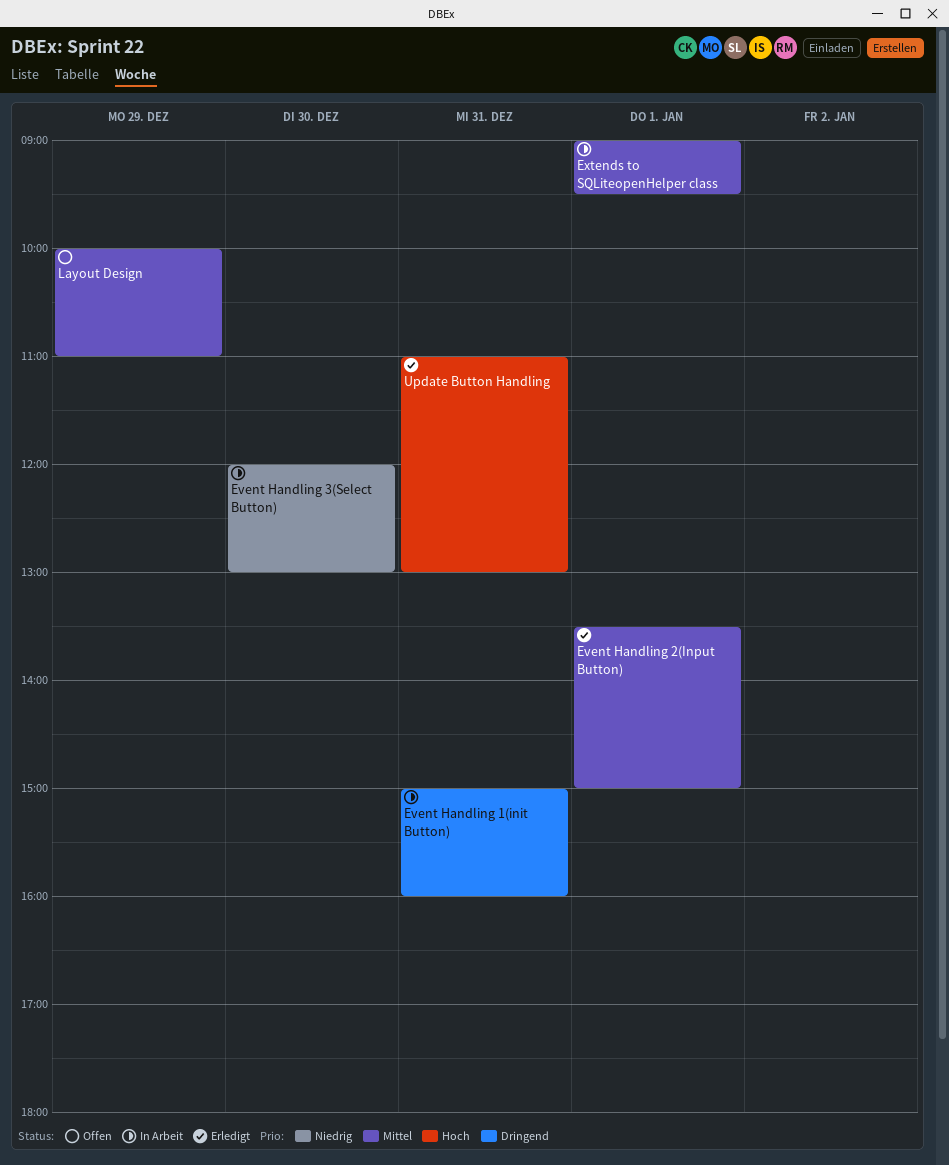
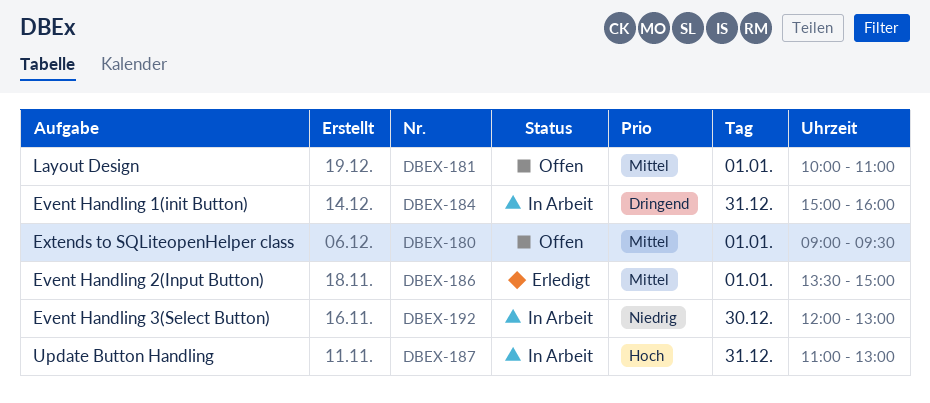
Extends to SQLiteopenHelper class, status: In Arbeit -> Offen
Layout Design, day: Dec 29 -> Jan 1
Update Button Handling, status: Erledigt -> In Arbeit

